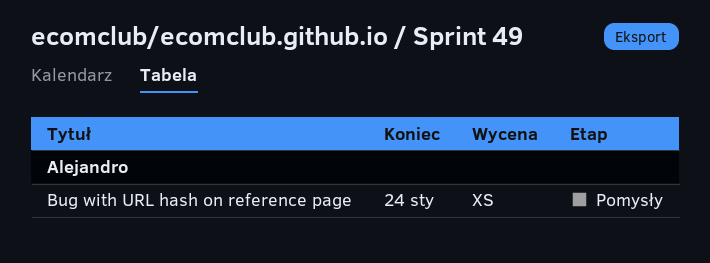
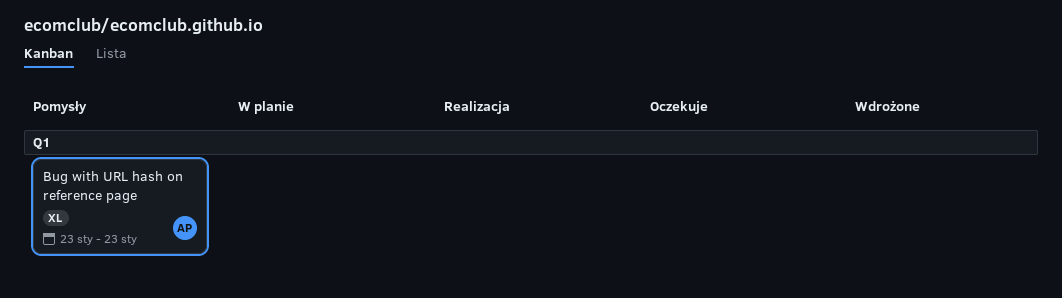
Bug with URL hash on reference page, estimate: XS -> XL
Bug with URL hash on reference page, due: Jan 24 -> Jan 23

